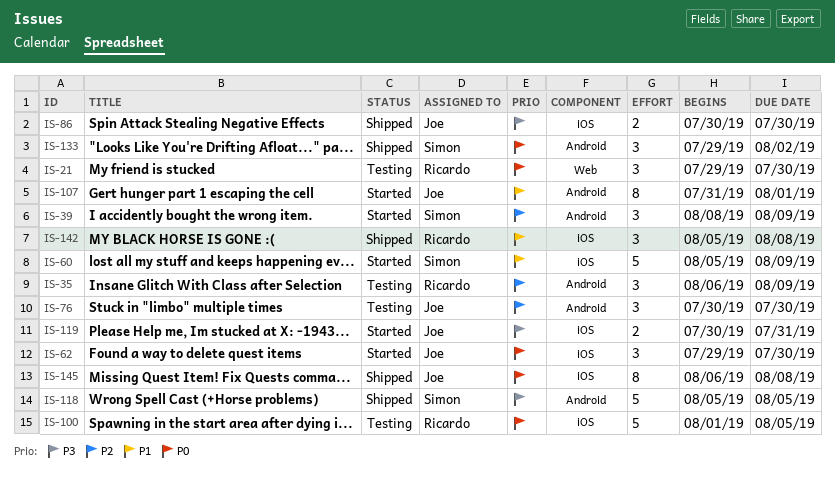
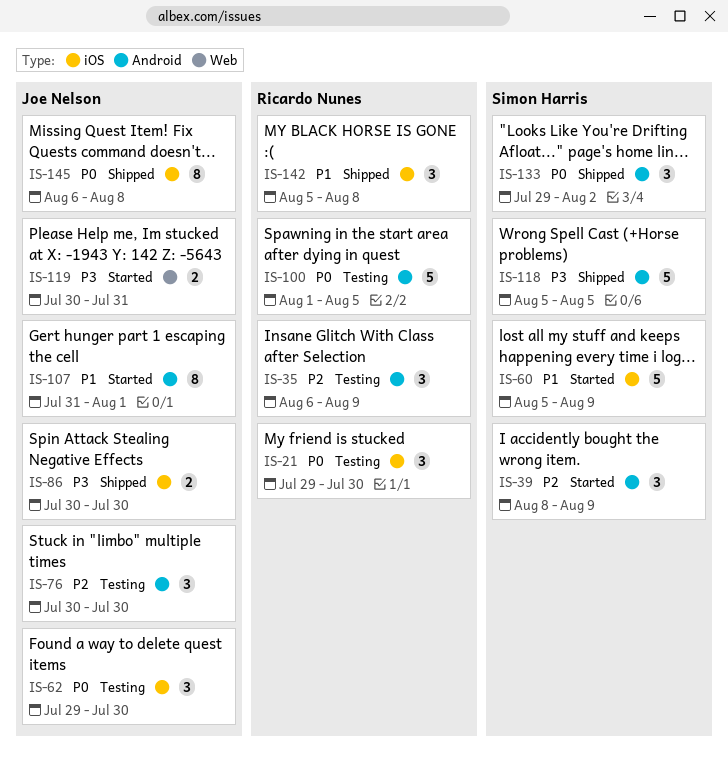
IS-21, label: Web -> iOS
IS-62, status: Started -> Testing
IS-100, label: iOS -> Android
IS-119, label: iOS -> Web

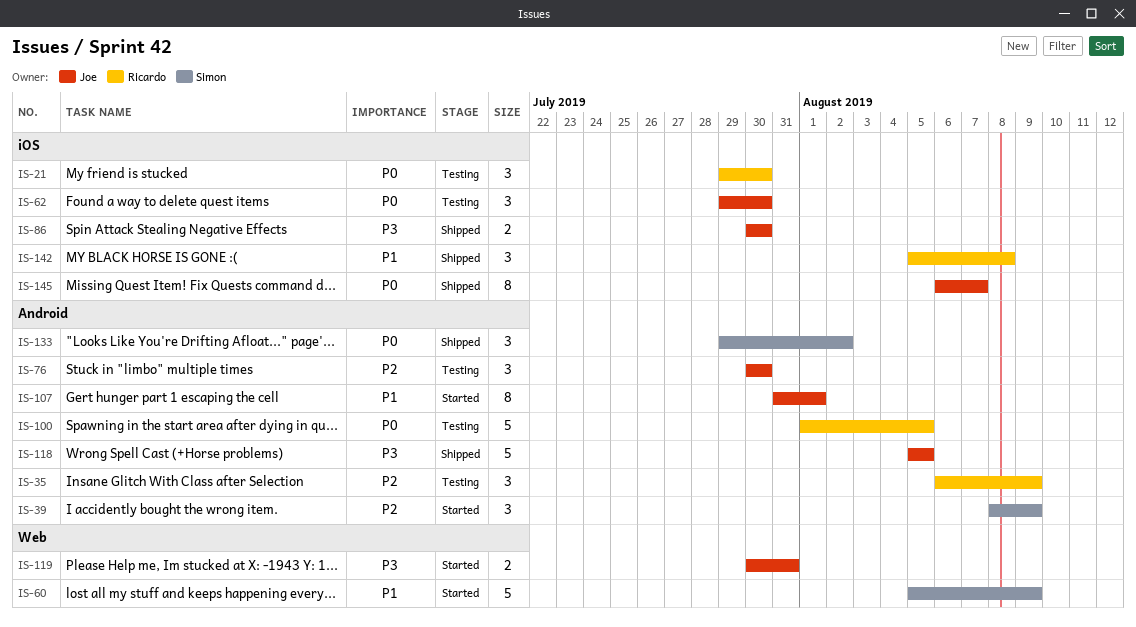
IS-60, label: iOS -> Web
IS-118, owner: Simon Harris -> Joe Nelson
IS-145, due: Aug 8 -> Aug 7

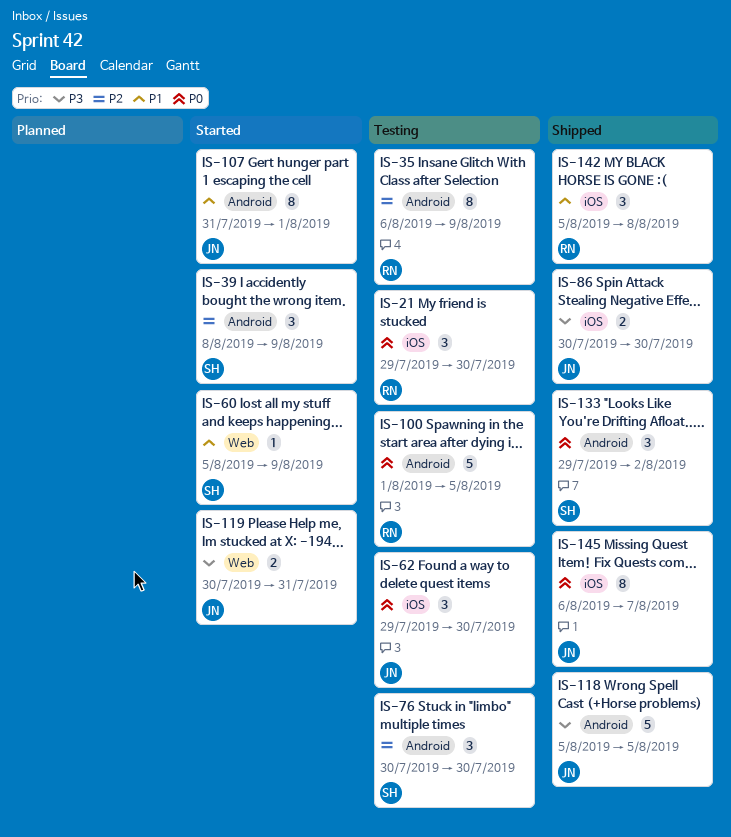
IS-35, estimate: 3 -> 8
IS-60, estimate: 5 -> 1
IS-76, owner: Joe -> Simon

